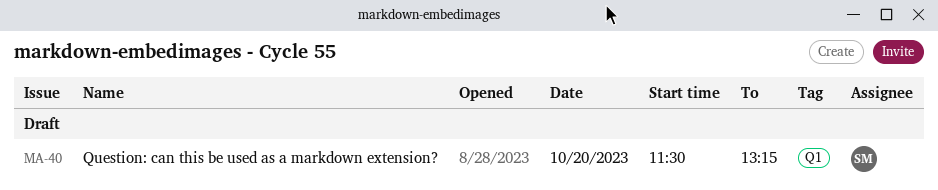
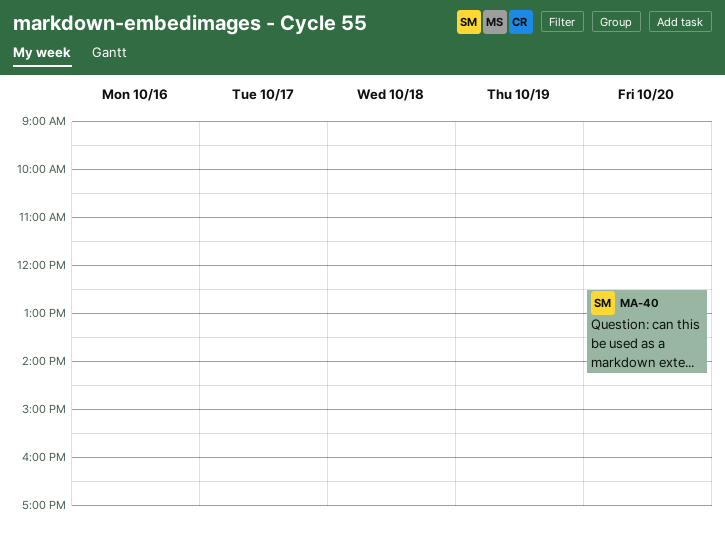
MA-40, begins: 11:30 -> 12:30
MA-40, ends: 13:15 -> 14:15

